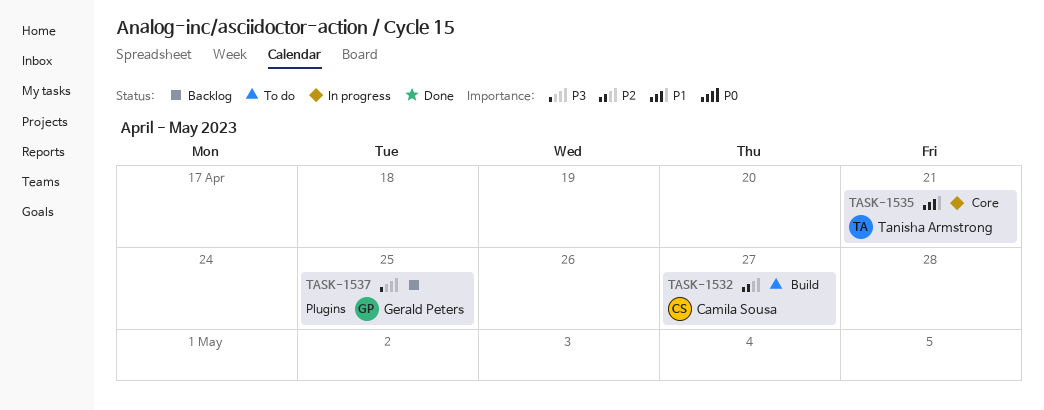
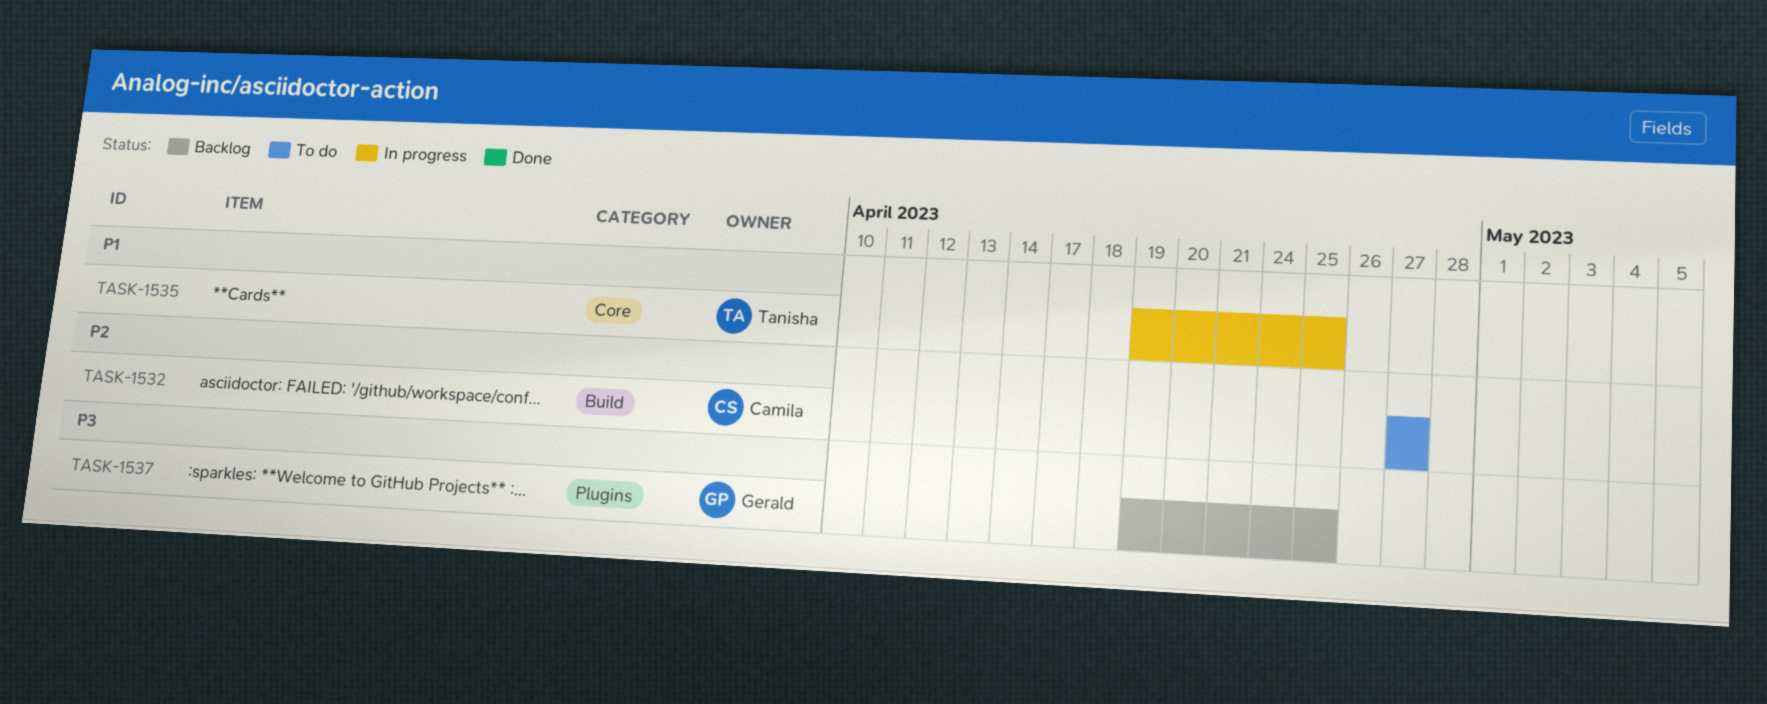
TASK-1535, due: Apr 21 -> Apr 25

